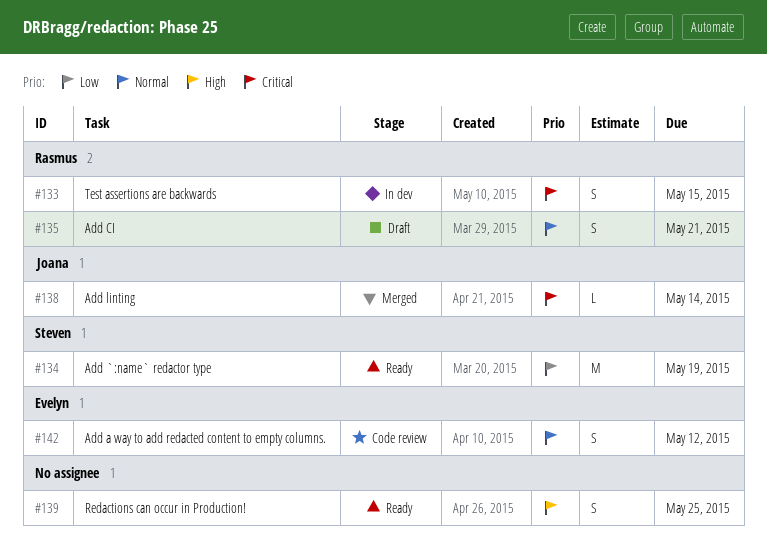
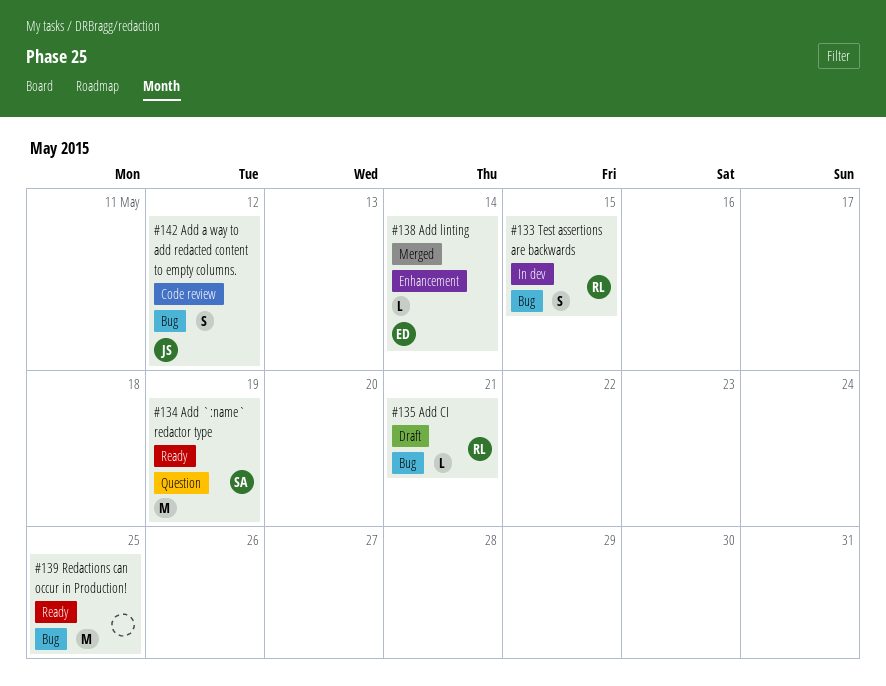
#135, estimate: S -> L
#138, owner: Joana -> Evelyn
#139, estimate: S -> M
#142, owner: Evelyn -> Joana

